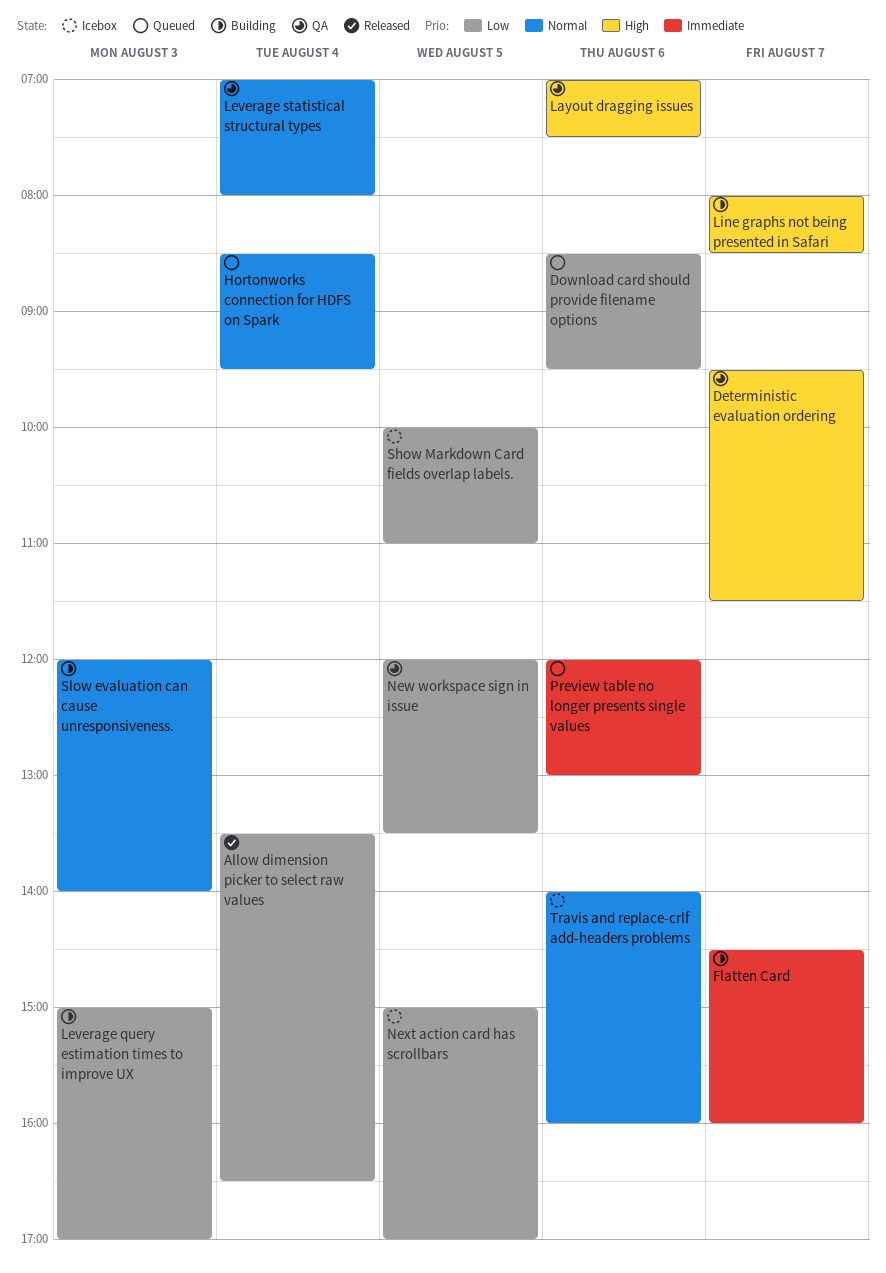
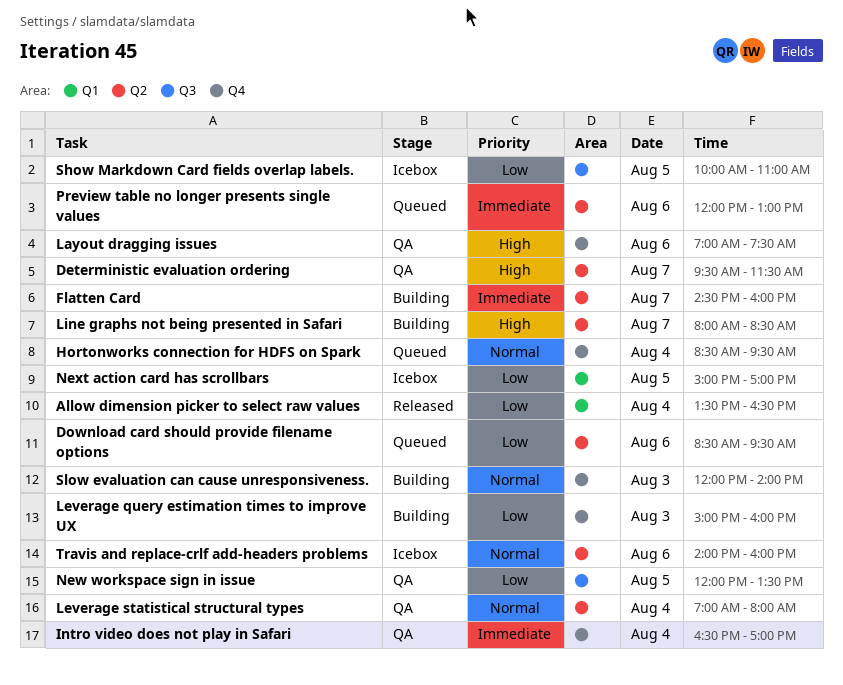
Intro video does not play in Safari: none -> present
Leverage query estimation times to improve UX, ends: 17:00 -> 16:00

